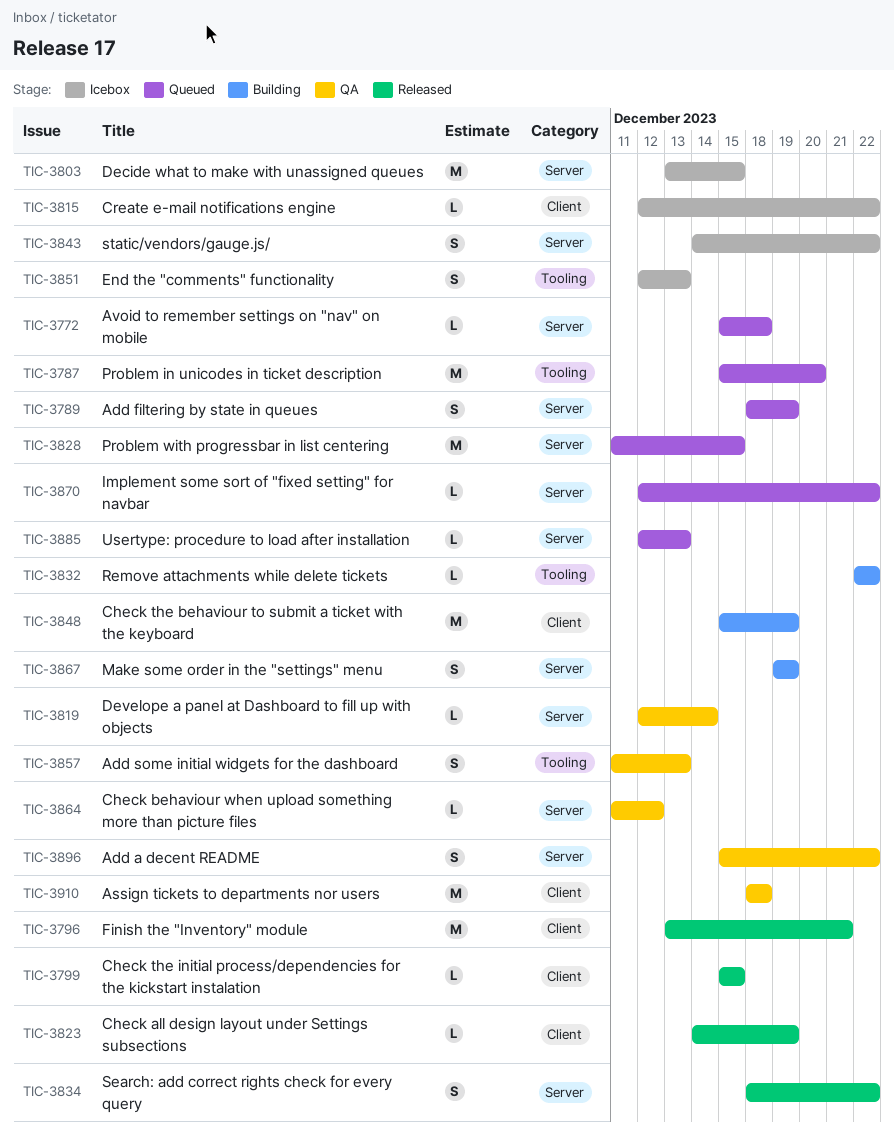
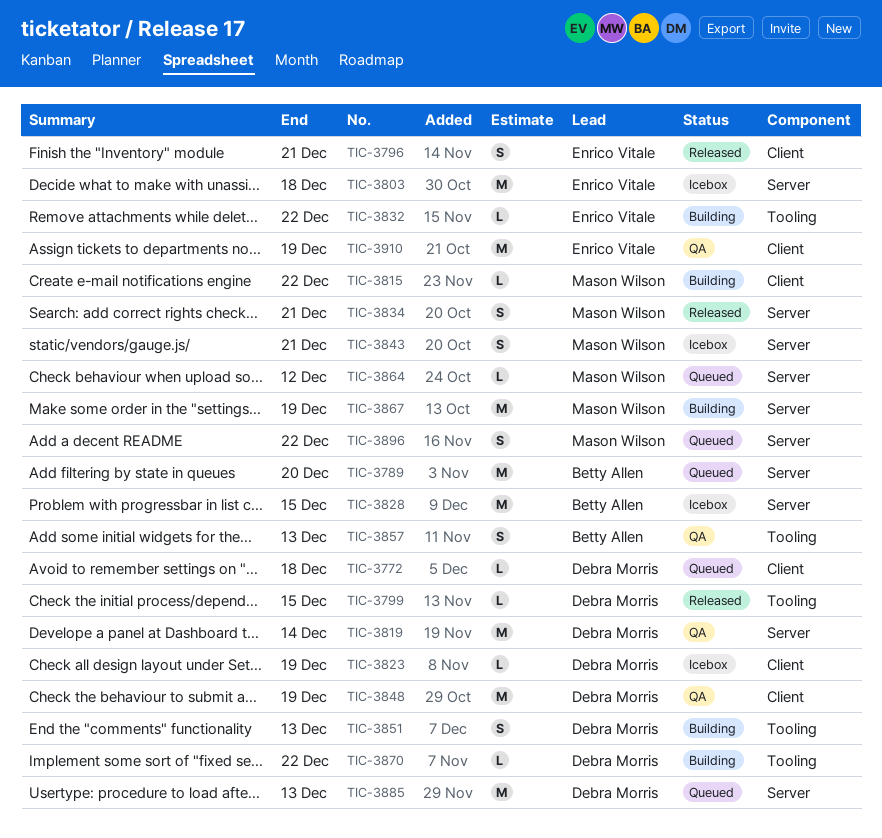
TIC-3772, label: Server -> Client
TIC-3787: present -> none
TIC-3789, estimate: S -> M
TIC-3789, due: Dec 19 -> Dec 20
TIC-3796, estimate: M -> S
TIC-3799, label: Client -> Tooling
TIC-3803, due: Dec 15 -> Dec 18
TIC-3815, status: Icebox -> Building
TIC-3819, estimate: L -> M
TIC-3823, status: Released -> Icebox
TIC-3828, status: Queued -> Icebox
TIC-3834, due: Dec 22 -> Dec 21
TIC-3843, due: Dec 22 -> Dec 21
TIC-3848, status: Building -> QA
TIC-3851, status: Icebox -> Building
TIC-3864, status: QA -> Queued
TIC-3867, estimate: S -> M
TIC-3870, status: Queued -> Building
TIC-3870, label: Server -> Tooling
TIC-3885, estimate: L -> M
TIC-3896, status: QA -> Queued
TIC-3910, due: Dec 18 -> Dec 19

